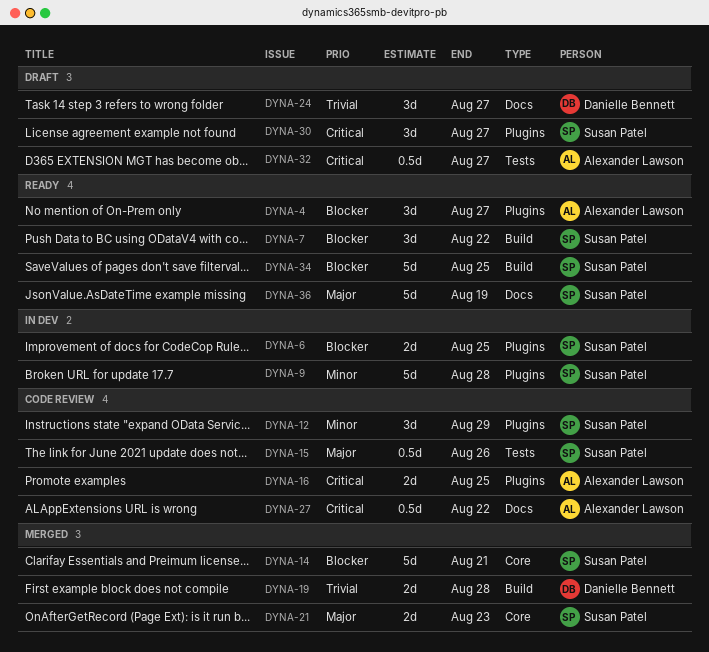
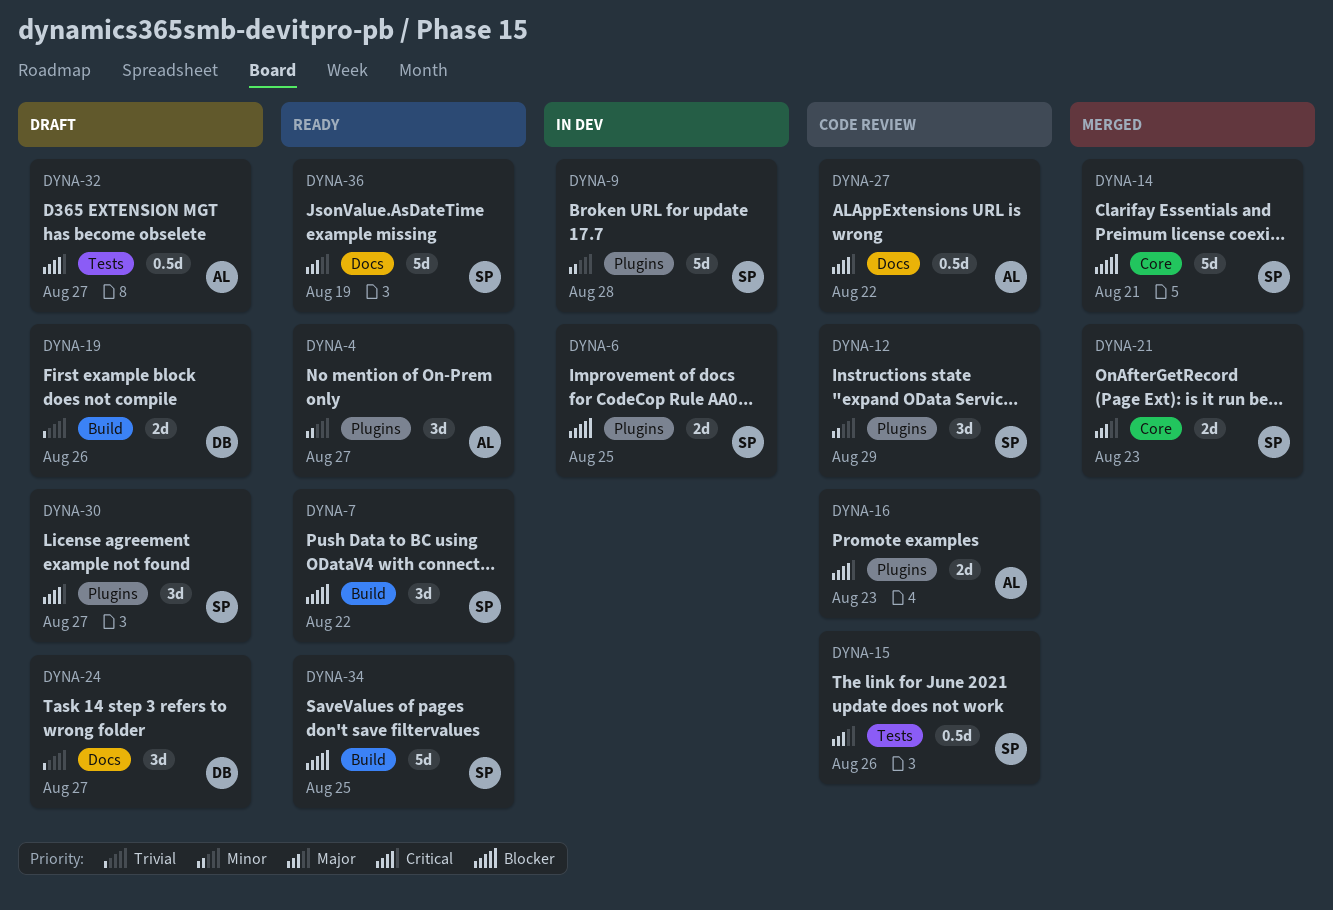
DYNA-4, priority: Blocker -> Minor
DYNA-16, due: Aug 25 -> Aug 23
DYNA-19, status: Merged -> Draft
DYNA-19, due: Aug 28 -> Aug 26

